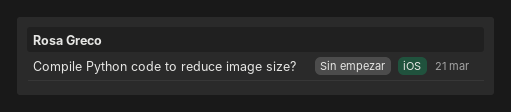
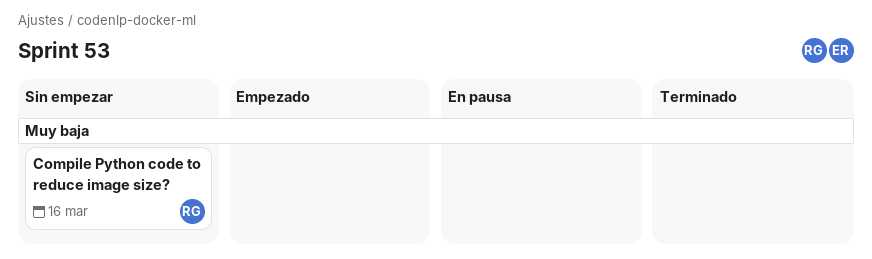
Compile Python code to reduce image size?, due: Mar 21 -> Mar 16

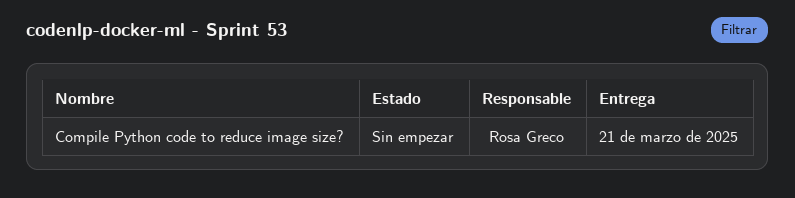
Compile Python code to reduce image size?, due: Mar 16 -> Mar 21

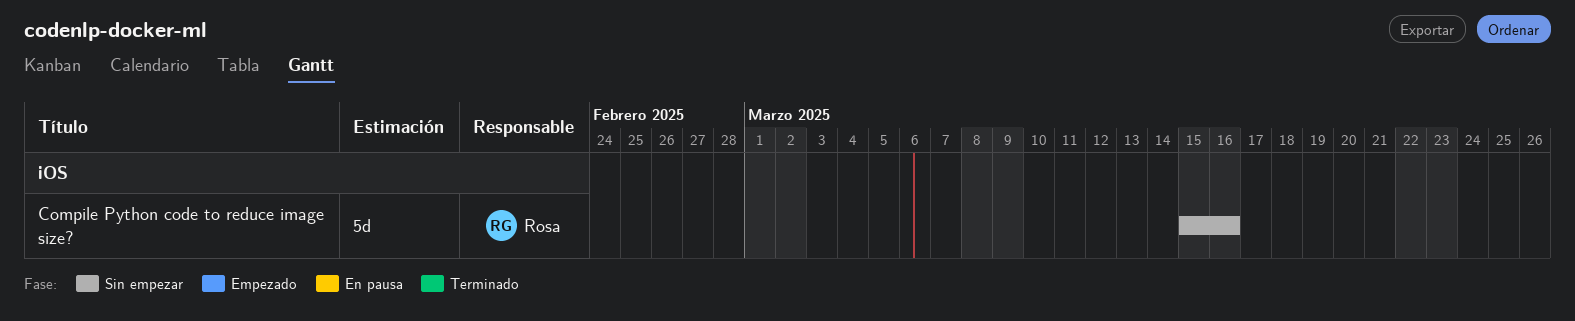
Compile Python code to reduce image size?, due: Mar 21 -> Mar 16

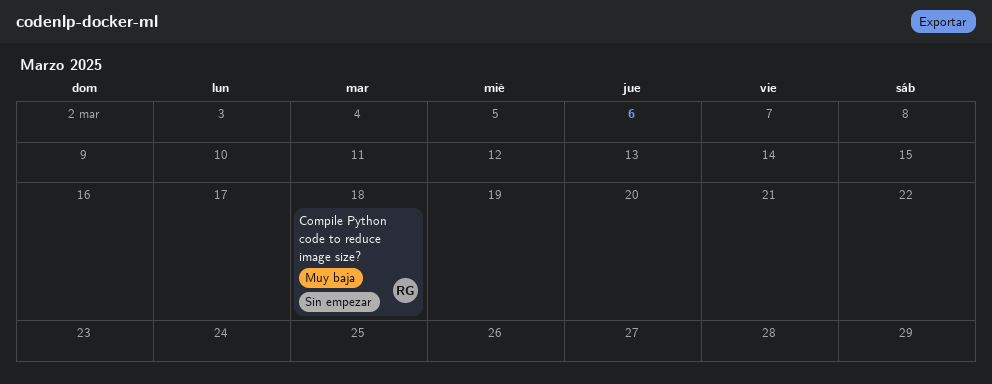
Compile Python code to reduce image size?, due: Mar 16 -> Mar 18

